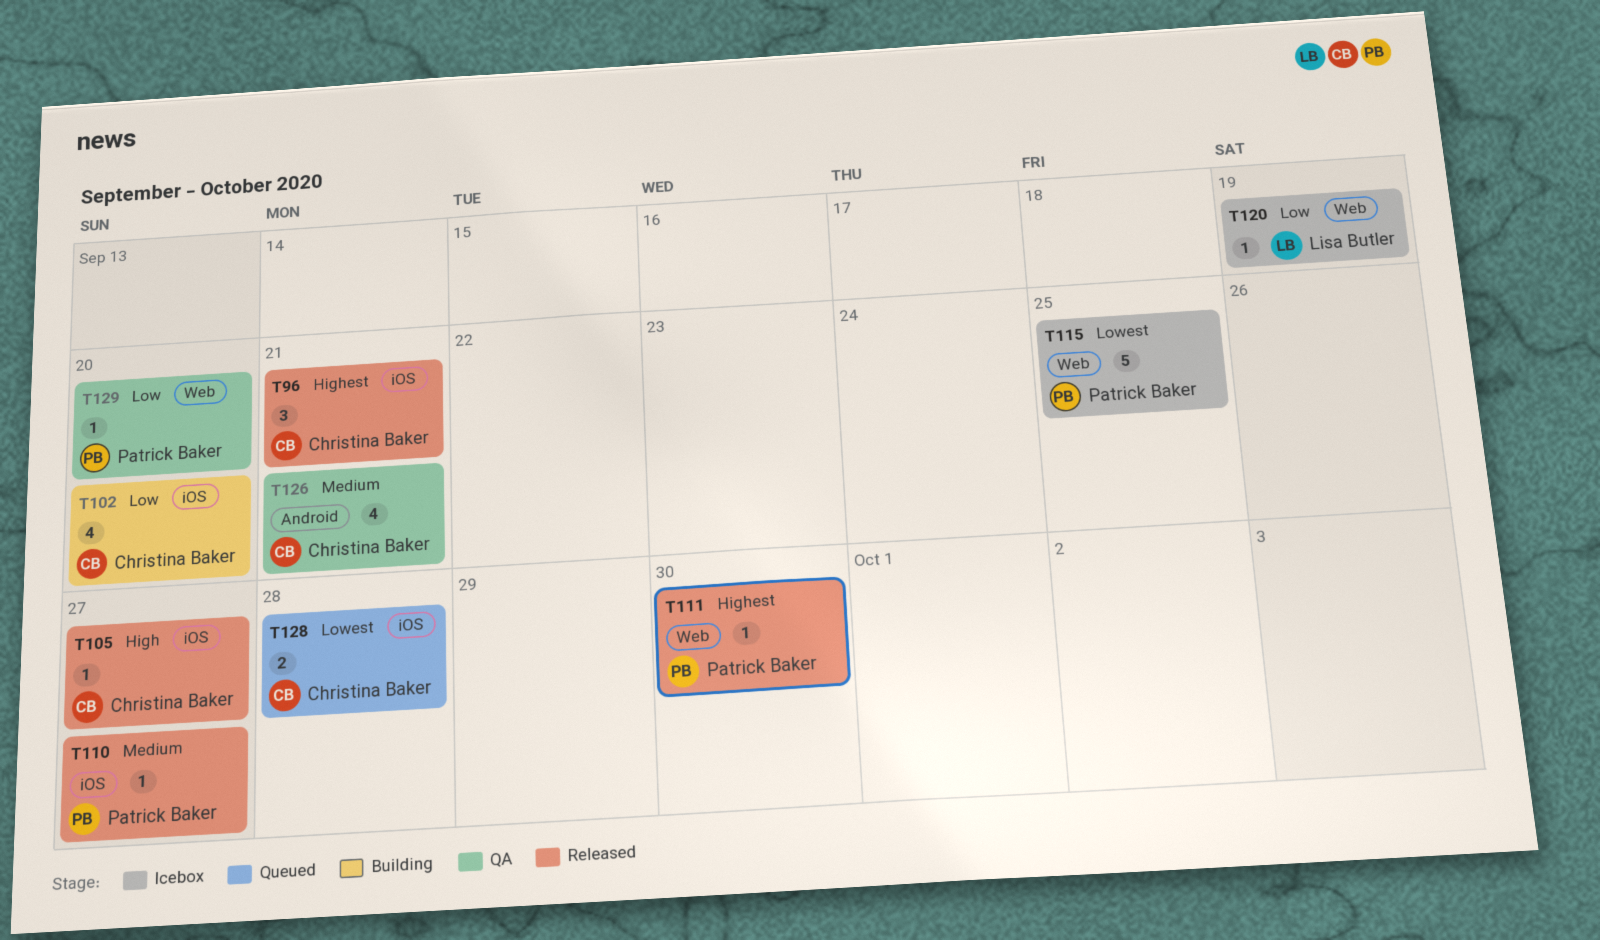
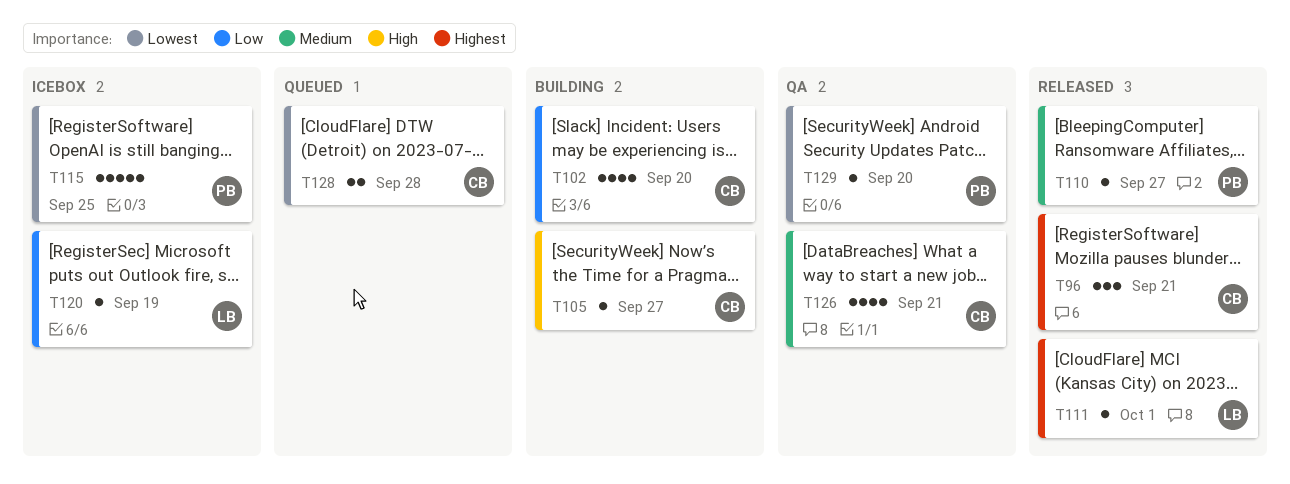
T105, status: Released -> Building
T111, owner: Patrick Baker -> Lisa Butler
T111, due: Sep 30 -> Oct 1
T129, priority: Low -> Lowest

